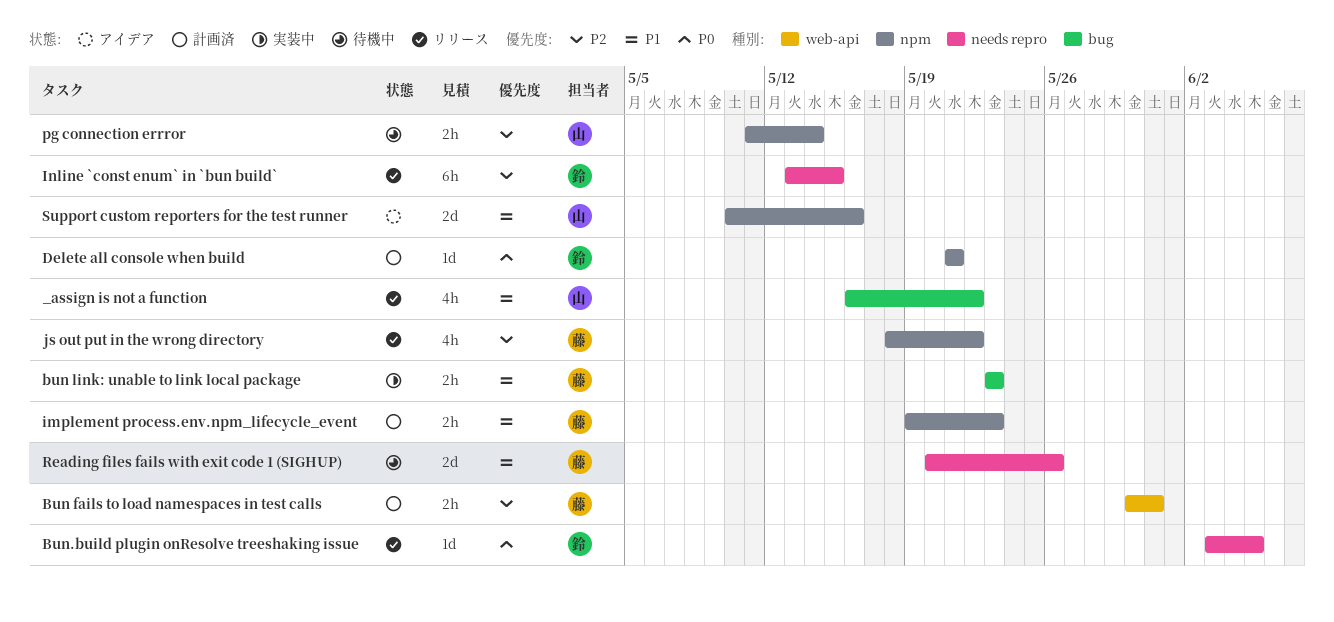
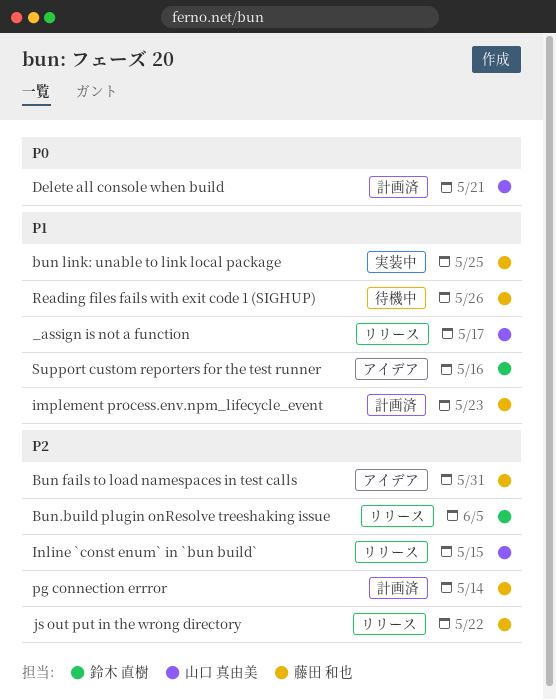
_assign is not a function, due: May 22 -> May 17
Bun fails to load namespaces in test calls, status: 計画済 -> アイデア
bun link: unable to link local package, due: May 23 -> May 25
Bun.build plugin onResolve treeshaking issue, priority: P0 -> P2
Delete all console when build, owner: 鈴木 直樹 -> 山口 真由美
Inline `const enum` in `bun build`, owner: 鈴木 直樹 -> 山口 真由美
pg connection errror, status: 待機中 -> 計画済
pg connection errror, owner: 山口 真由美 -> 藤田 和也
Support custom reporters for the test runner, owner: 山口 真由美 -> 鈴木 直樹

